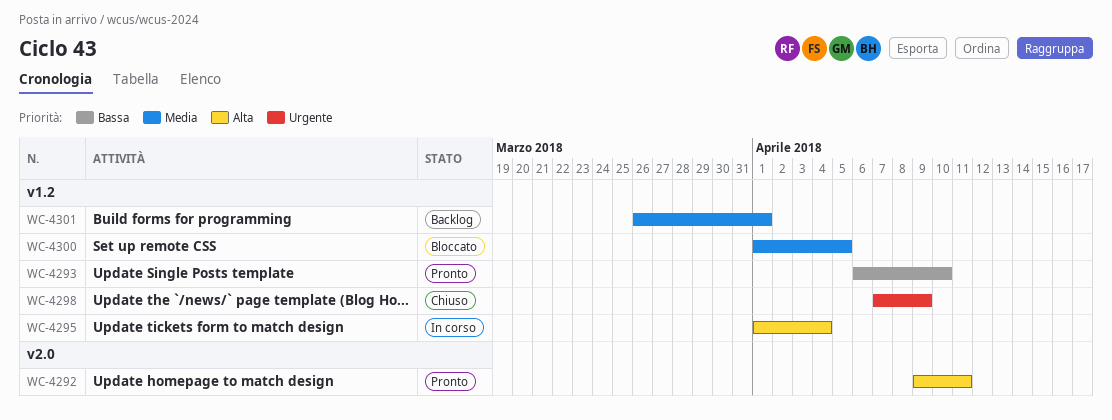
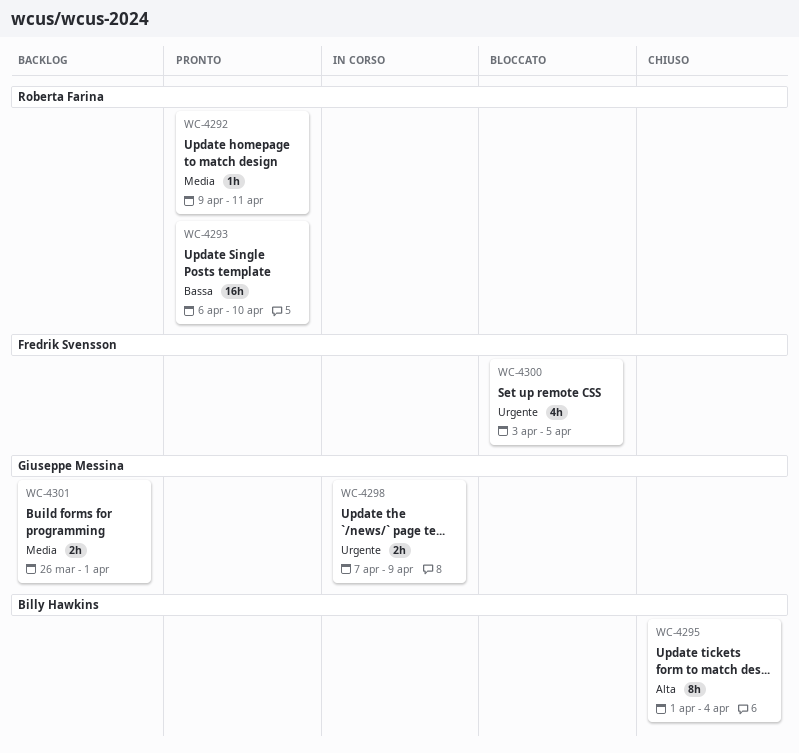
WC-4292, priority: Alta -> Media
WC-4295, status: In corso -> Chiuso
WC-4298, status: Chiuso -> In corso
WC-4300, priority: Media -> Urgente
WC-4300, start: Apr 1 -> Apr 3

